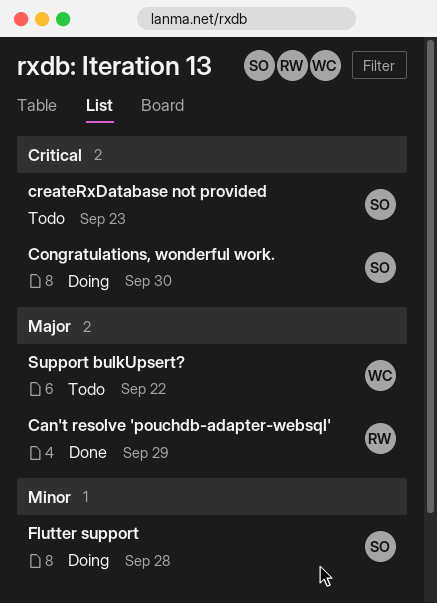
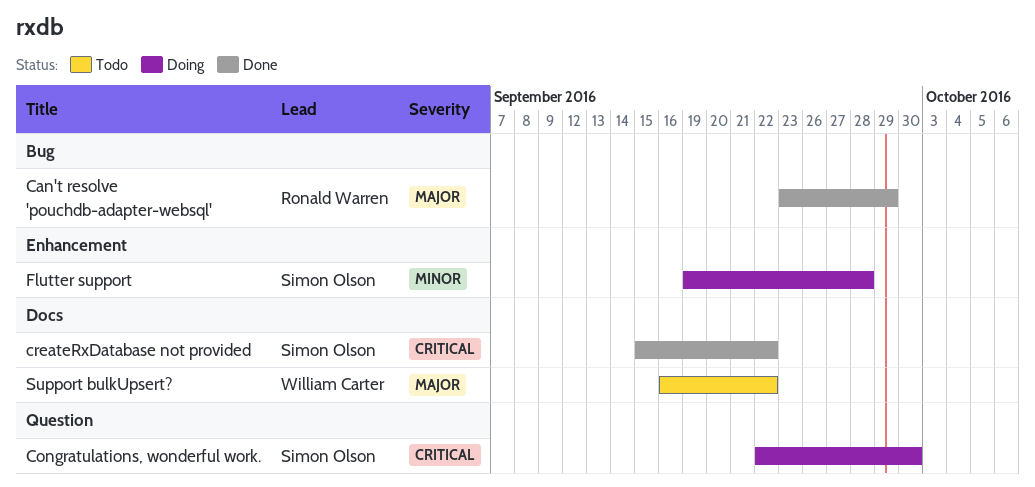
createRxDatabase not provided, status: Todo -> Done
createRxDatabase not provided, due: Sep 23 -> Sep 22

